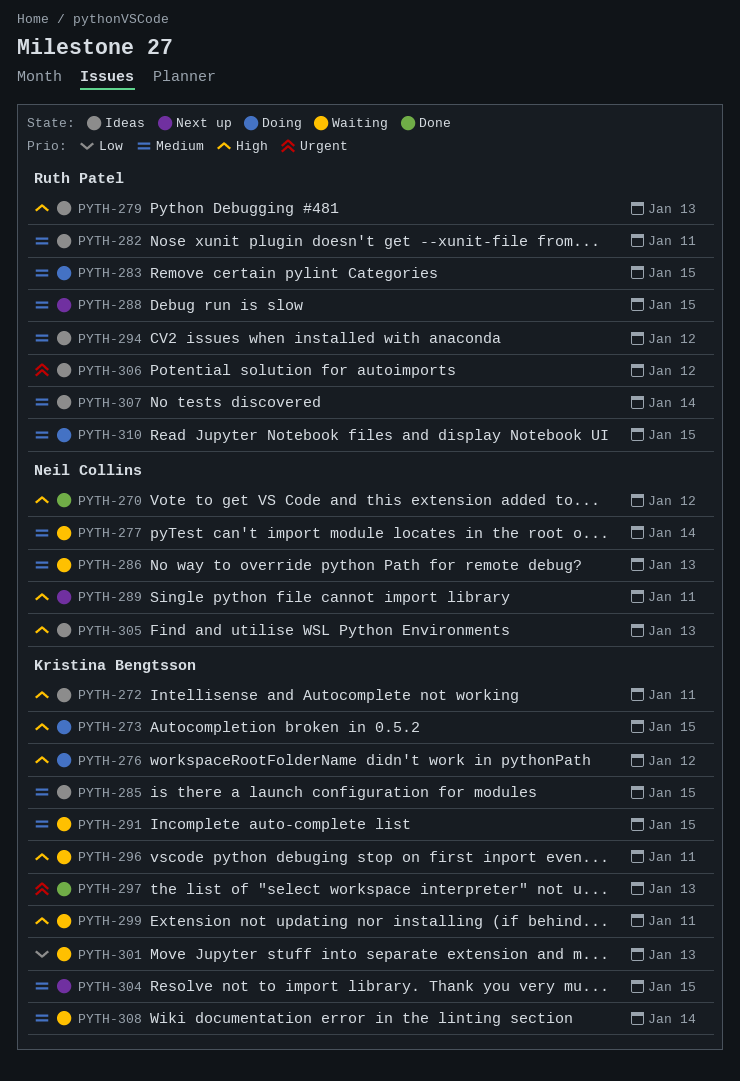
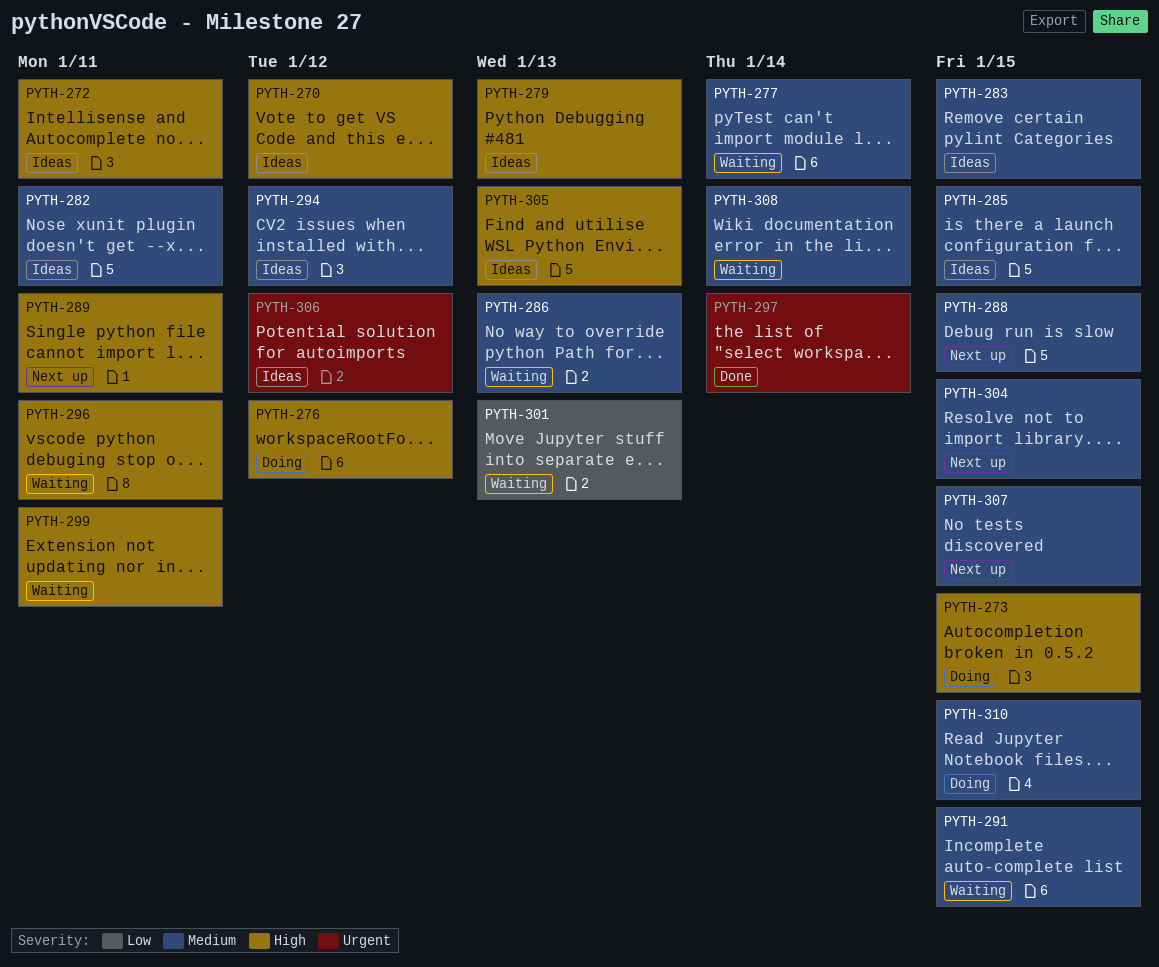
PYTH-270, status: Done -> Ideas
PYTH-283, status: Doing -> Ideas
PYTH-297, due: Jan 13 -> Jan 14
PYTH-307, status: Ideas -> Next up
PYTH-307, due: Jan 14 -> Jan 15

